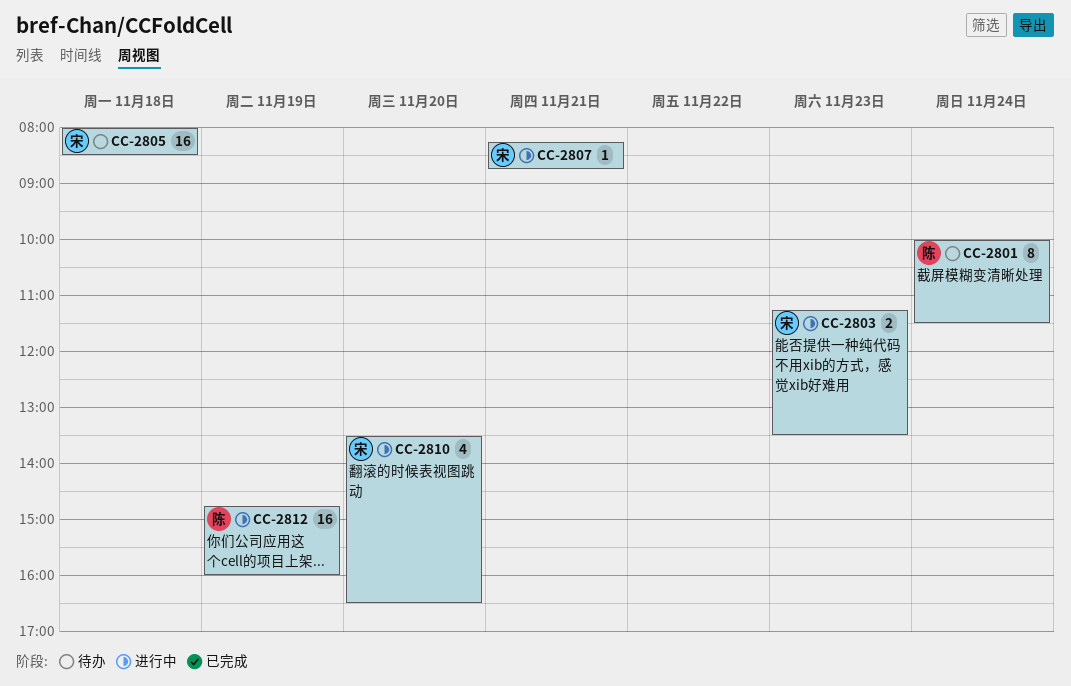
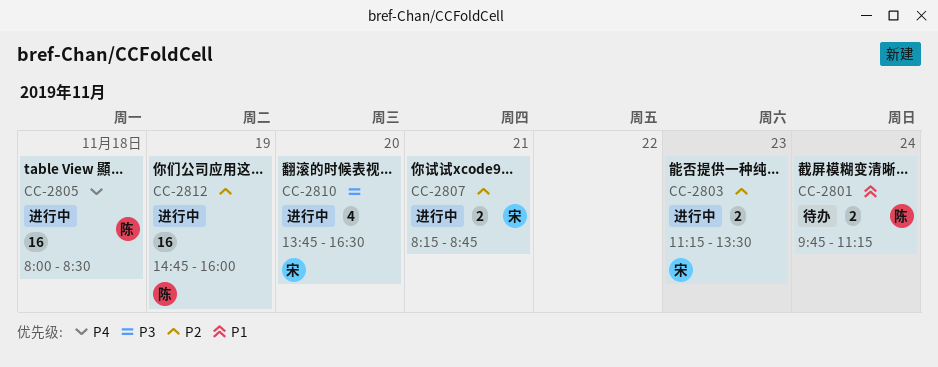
CC-2801, estimate: 8 -> 2
CC-2801, begins: 10:00 -> 09:45
CC-2801, ends: 11:30 -> 11:15
CC-2805, status: 待办 -> 进行中
CC-2805, owner: 宋 -> 陈
CC-2807, estimate: 1 -> 2
CC-2810, begins: 13:30 -> 13:45

